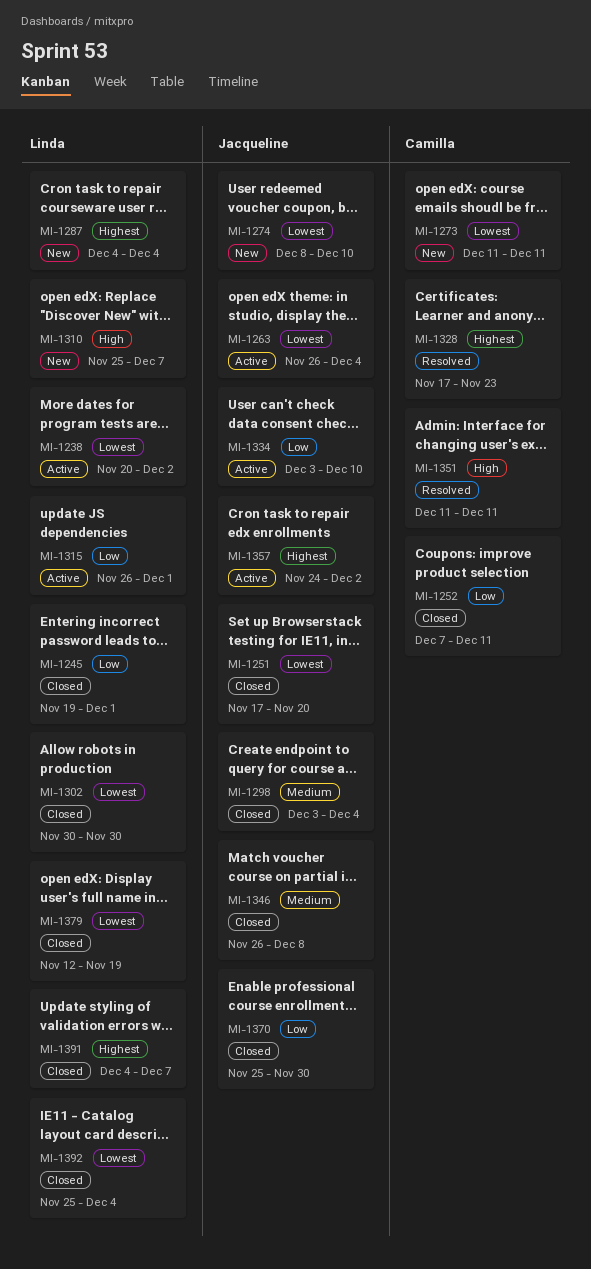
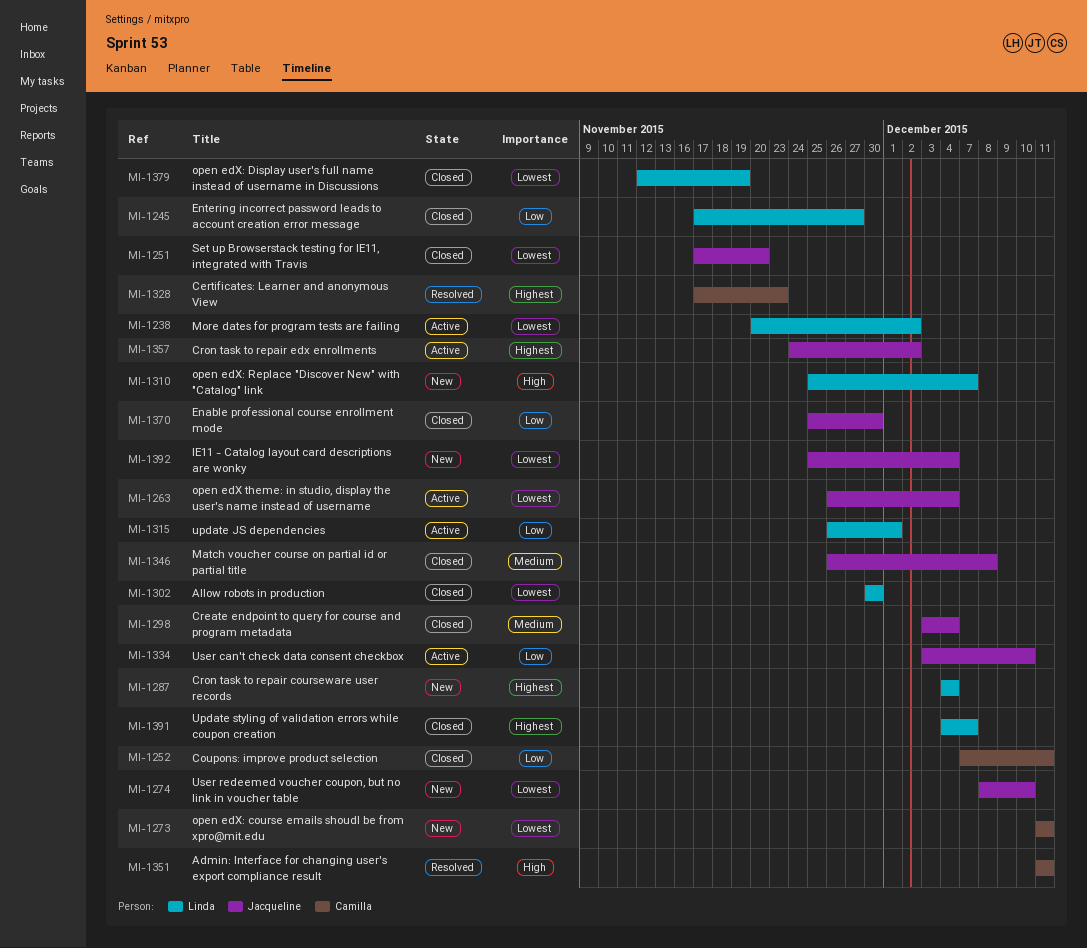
MI-1245, start: Nov 19 -> Nov 17
MI-1245, due: Dec 1 -> Nov 27
MI-1392, status: Closed -> New
MI-1392, owner: Linda -> Jacqueline

